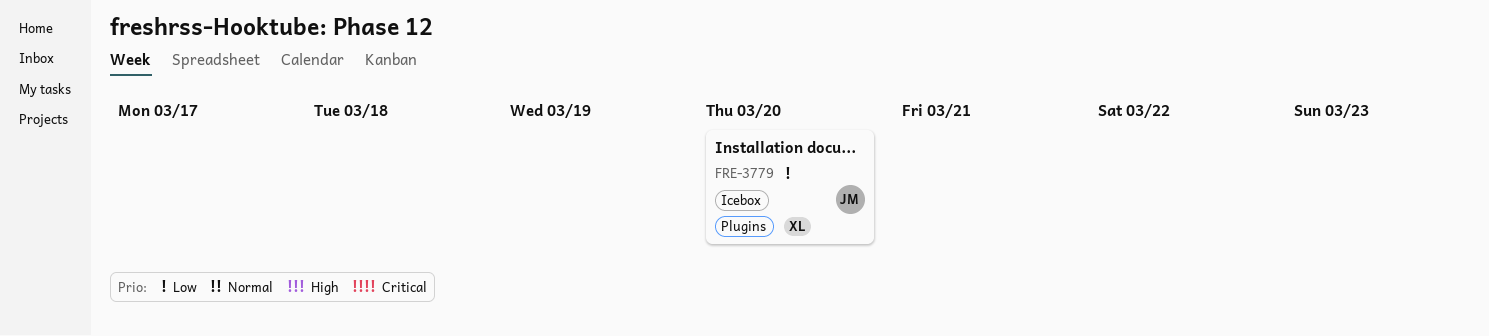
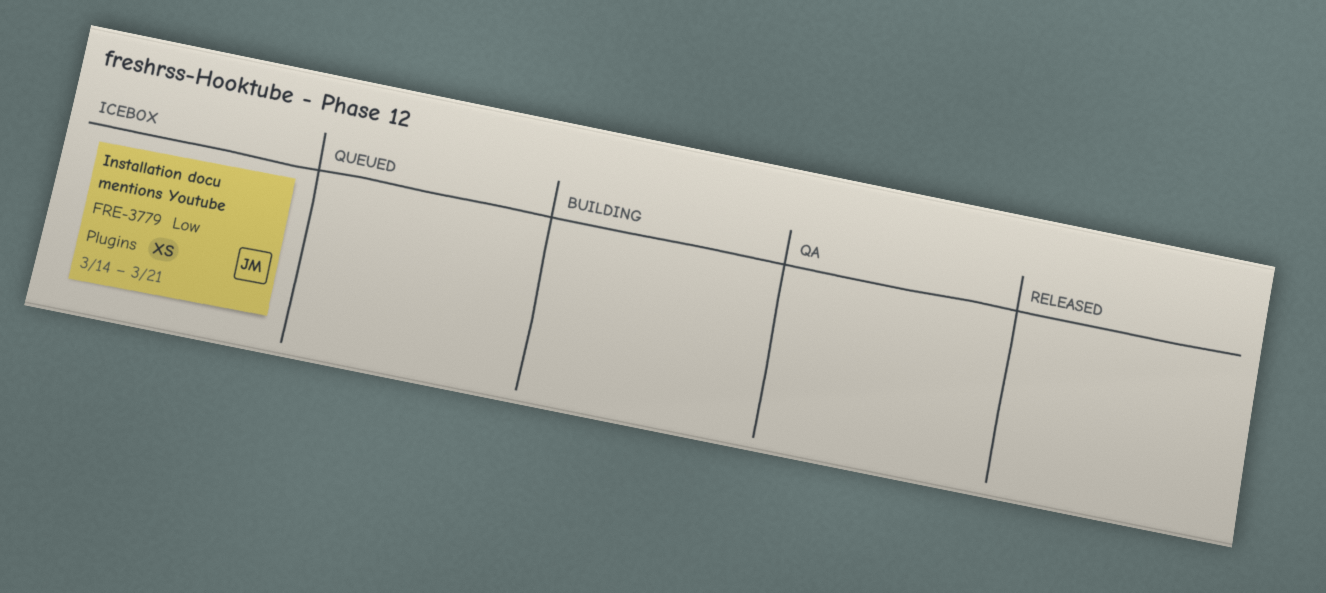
FRE-3779, estimate: XL -> XS
FRE-3779, due: Mar 20 -> Mar 21

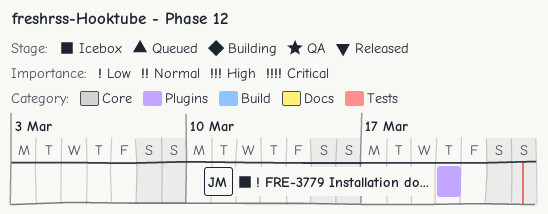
FRE-3779, start: Mar 14 -> Mar 20
FRE-3779, due: Mar 21 -> Mar 20

